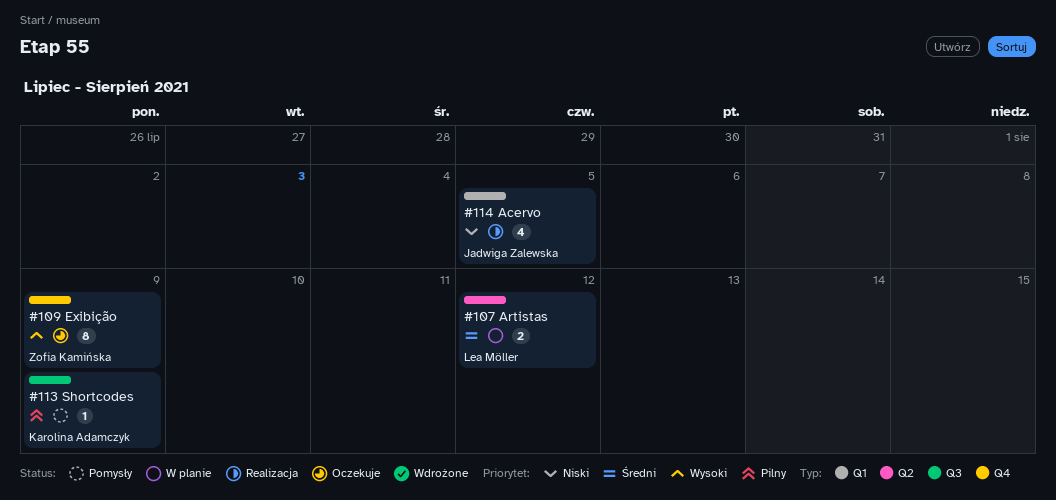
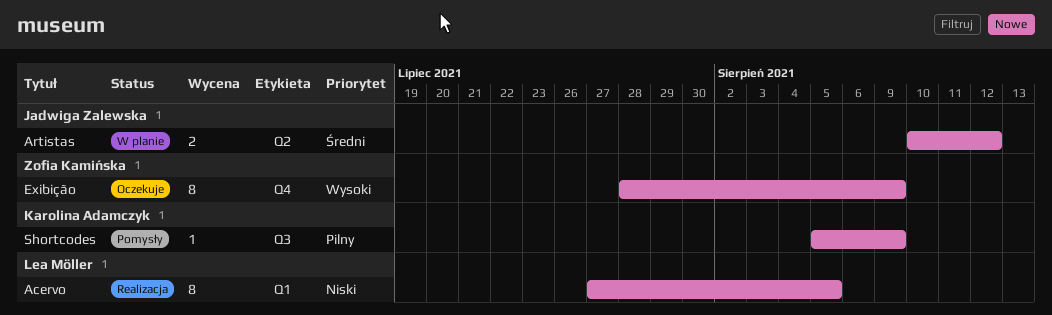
Acervo, owner: Jadwiga Zalewska -> Lea Möller
Acervo, estimate: 4 -> 8
Artistas, owner: Lea Möller -> Jadwiga Zalewska

